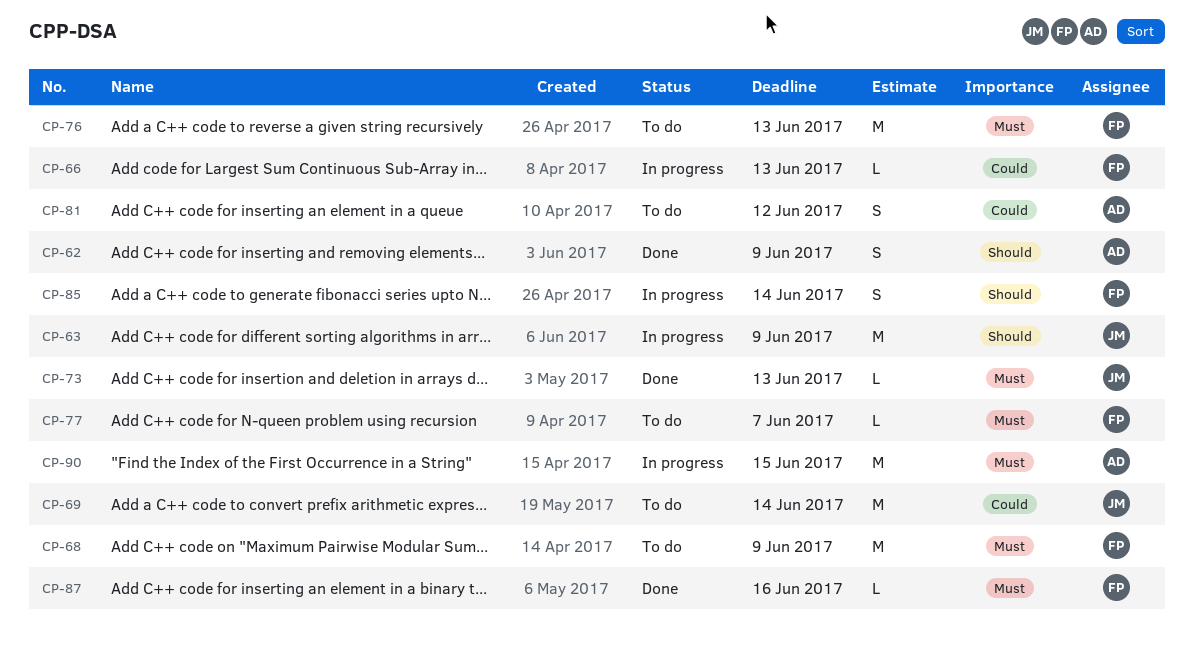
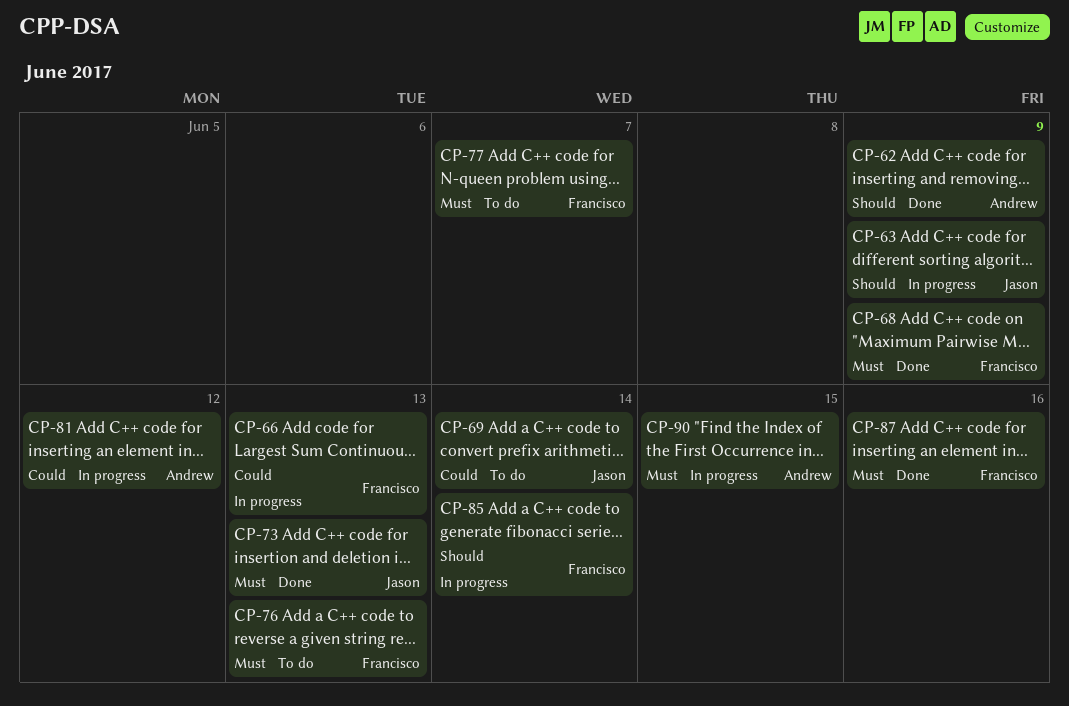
CP-68, status: To do -> Done
CP-81, status: To do -> In progress

